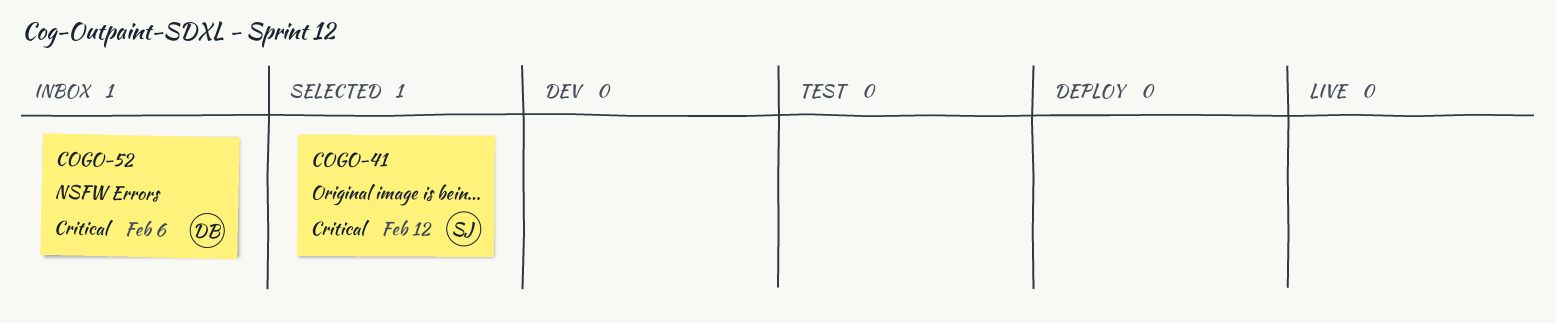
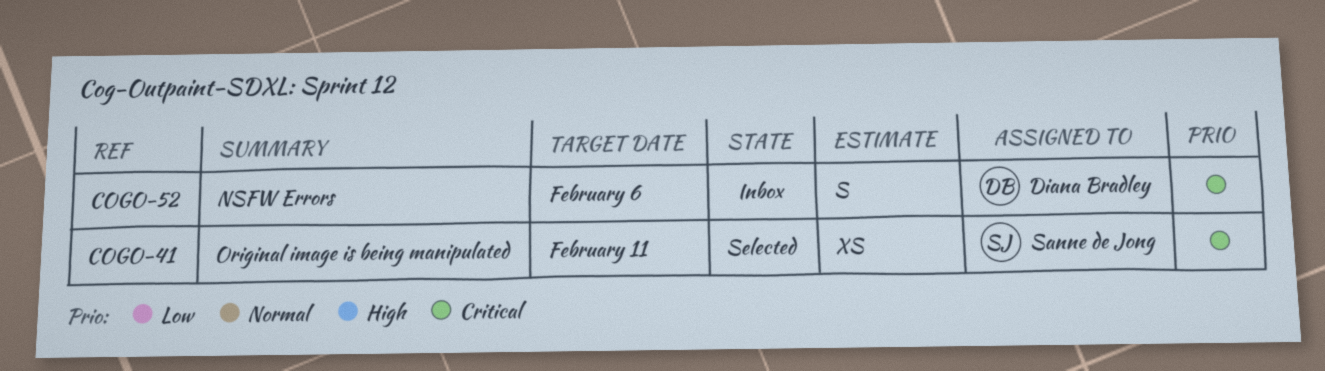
COGO-41, due: Feb 12 -> Feb 11

